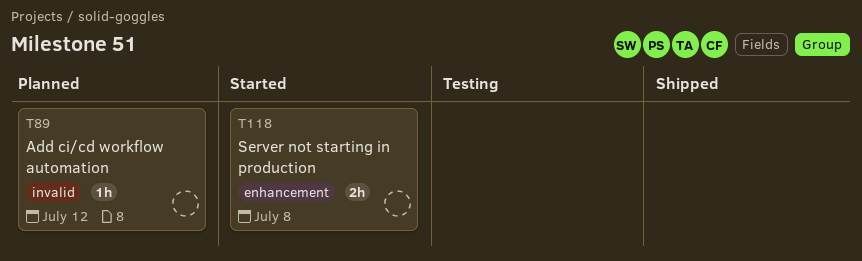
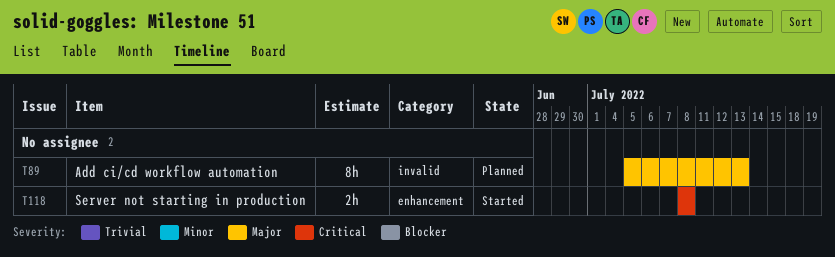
T89, estimate: 1h -> 8h
T89, due: Jul 12 -> Jul 13

